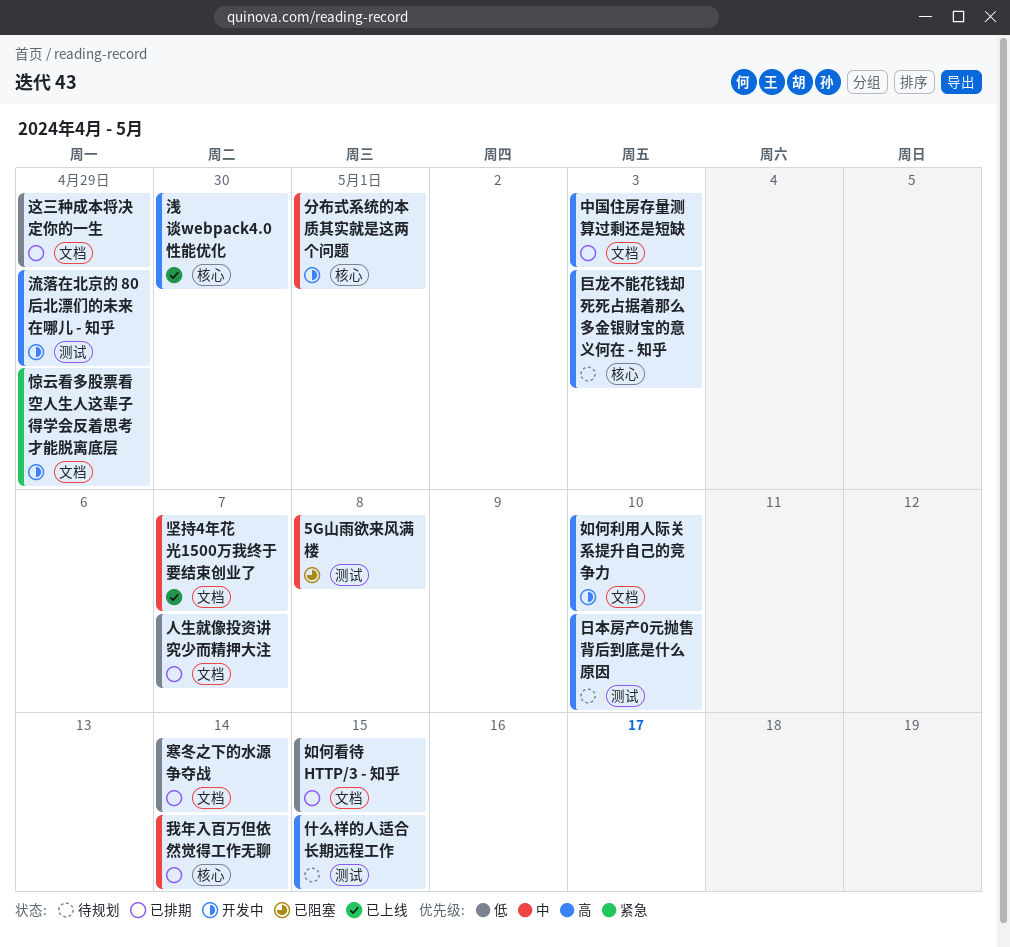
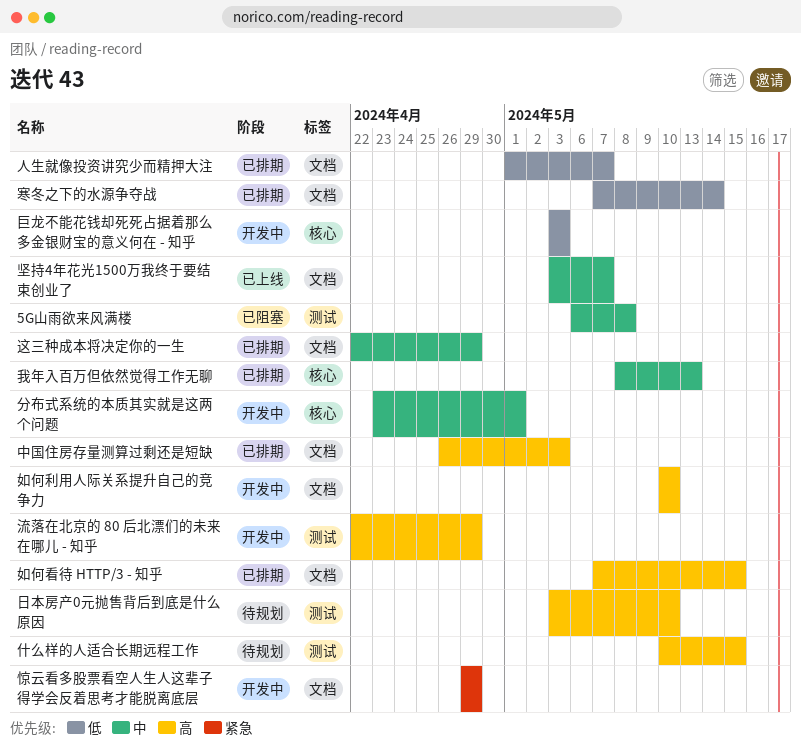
如何看待 HTTP/3 - 知乎, priority: 低 -> 高
巨龙不能花钱却死死占据着那么多金银财宝的意义何在 - 知乎, status: 待规划 -> 开发中
巨龙不能花钱却死死占据着那么多金银财宝的意义何在 - 知乎, priority: 高 -> 低
我年入百万但依然觉得工作无聊, due: May 14 -> May 13
浅谈webpack4.0 性能优化: present -> none
这三种成本将决定你的一生, priority: 低 -> 中

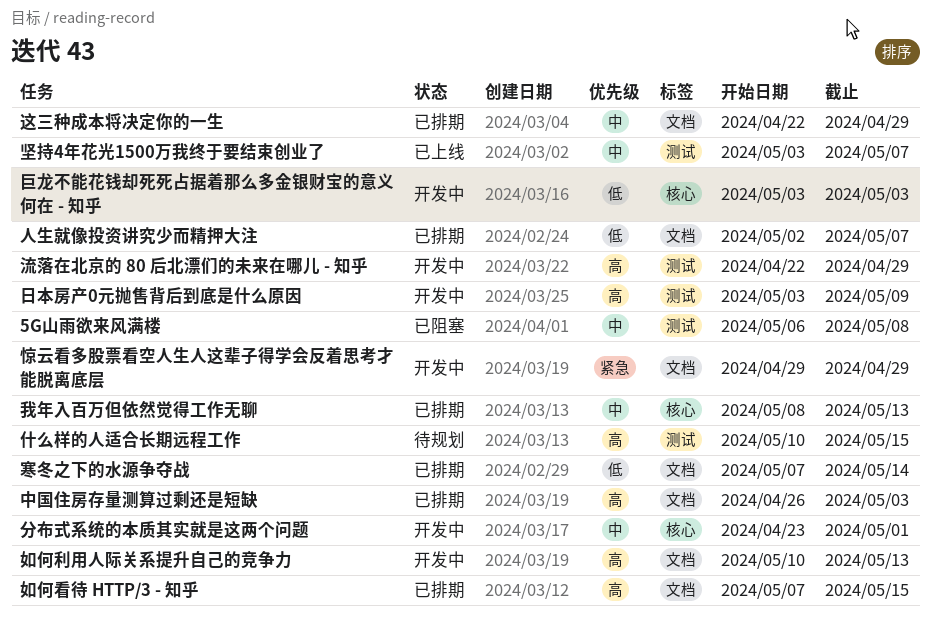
人生就像投资讲究少而精押大注, start: May 1 -> May 2
坚持4年花光1500万我终于要结束创业了, label: 文档 -> 测试
如何利用人际关系提升自己的竞争力, due: May 10 -> May 13
日本房产0元抛售背后到底是什么原因, status: 待规划 -> 开发中
日本房产0元抛售背后到底是什么原因, due: May 10 -> May 9

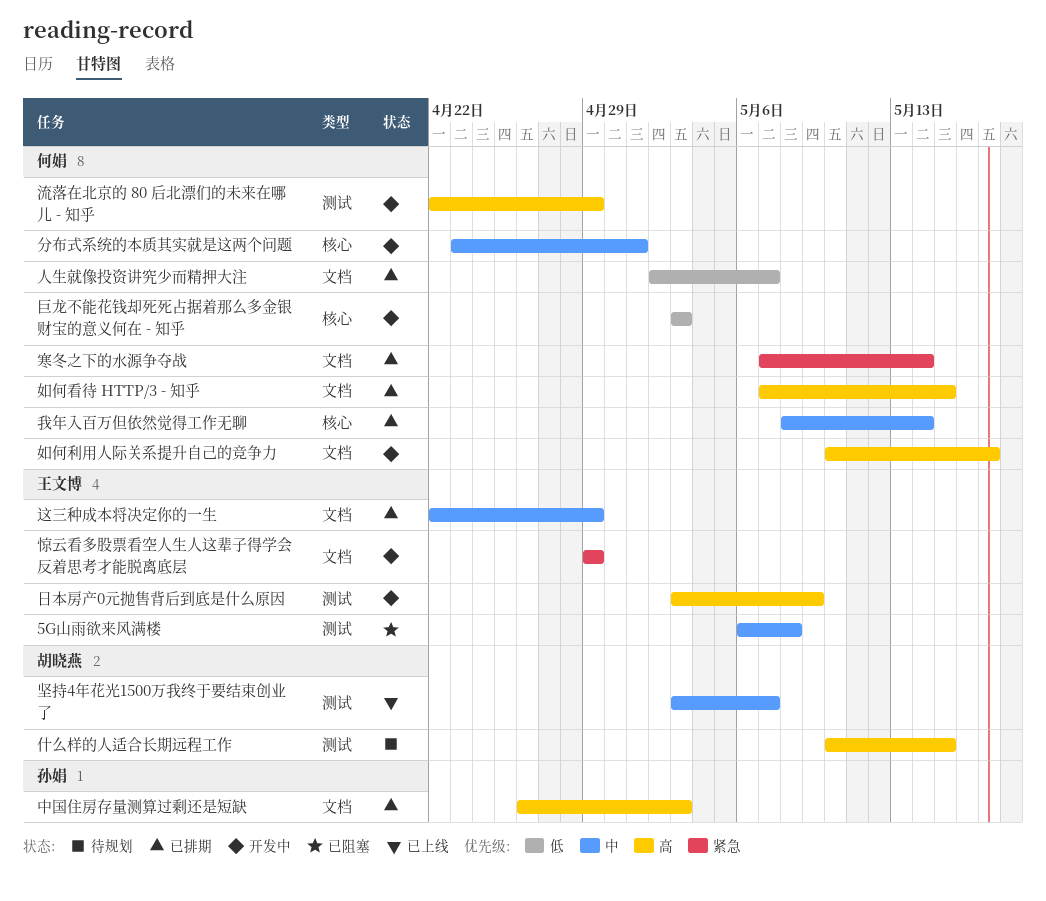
如何利用人际关系提升自己的竞争力, due: May 13 -> May 17
寒冬之下的水源争夺战, priority: 低 -> 紧急
我年入百万但依然觉得工作无聊, due: May 13 -> May 14

